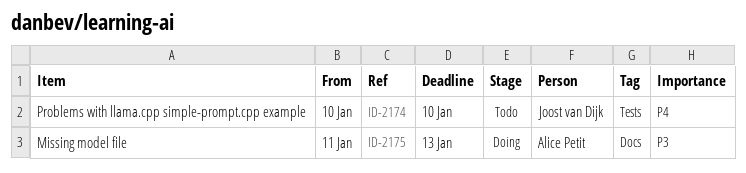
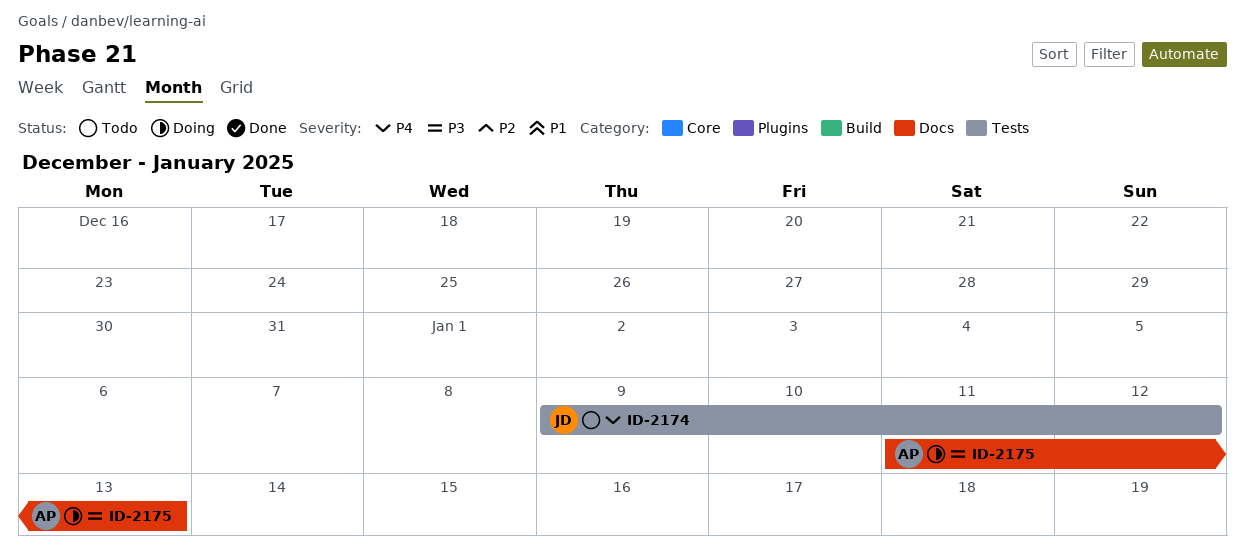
ID-2174, start: Jan 10 -> Jan 9
ID-2174, due: Jan 10 -> Jan 12

